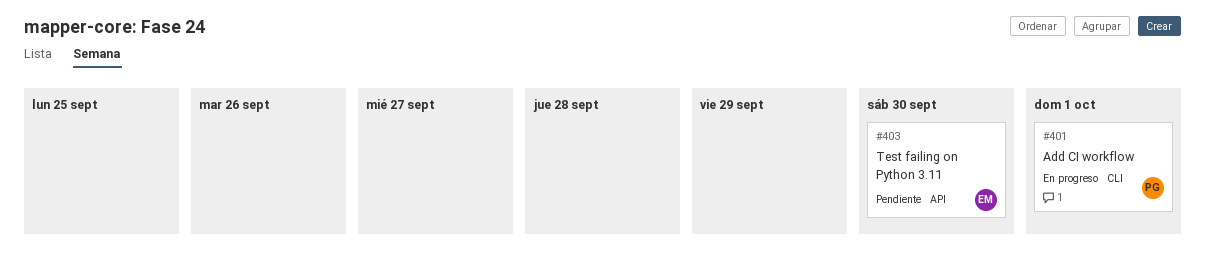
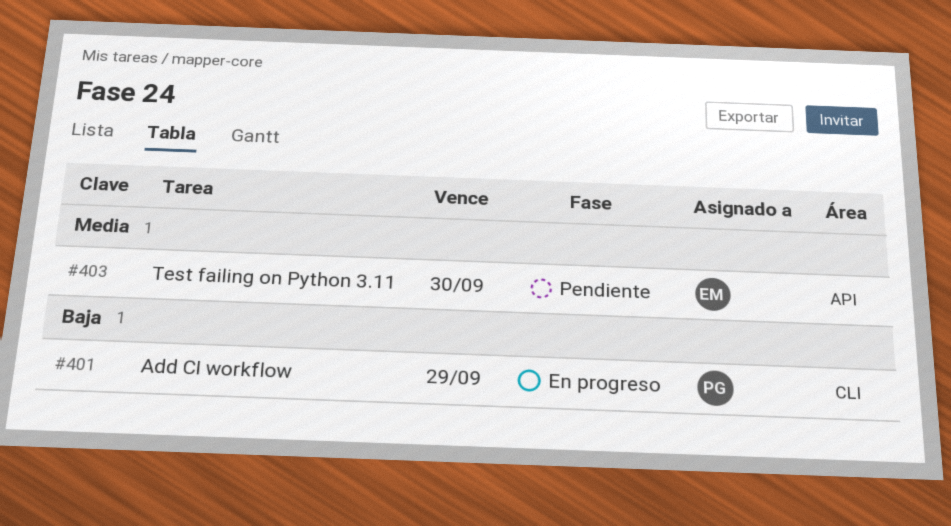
#401, due: Oct 1 -> Sep 29

